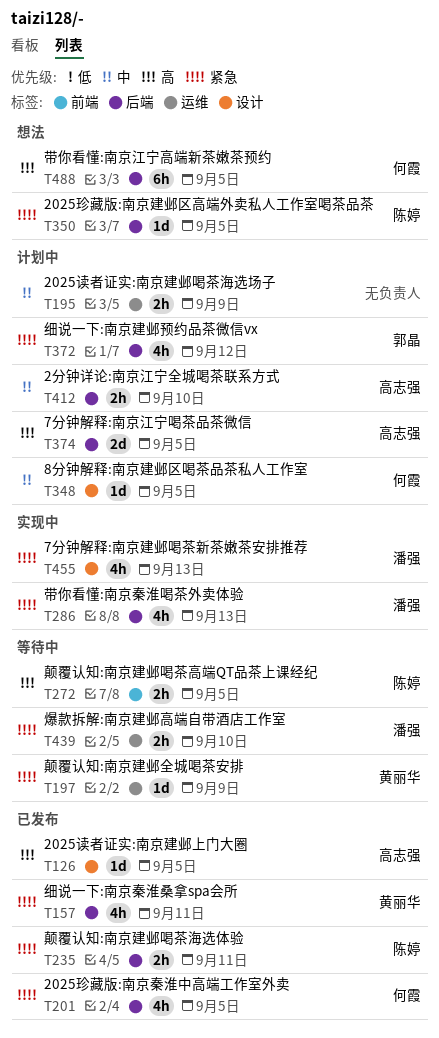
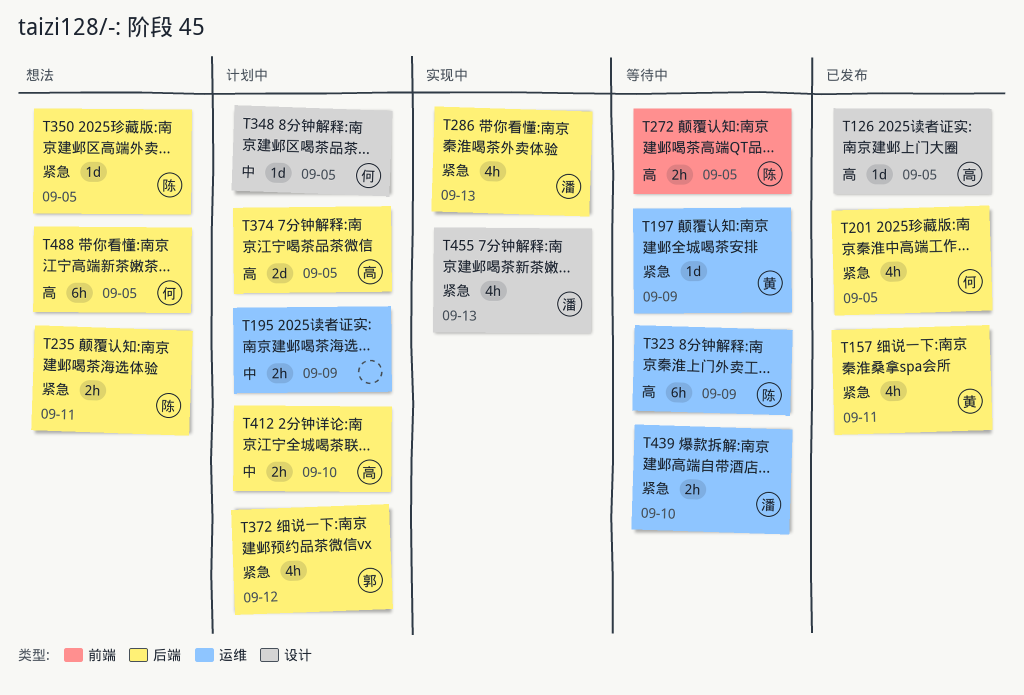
T235, status: 已发布 -> 想法
T323: none -> present

